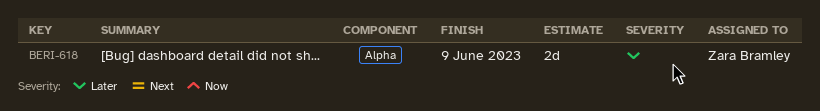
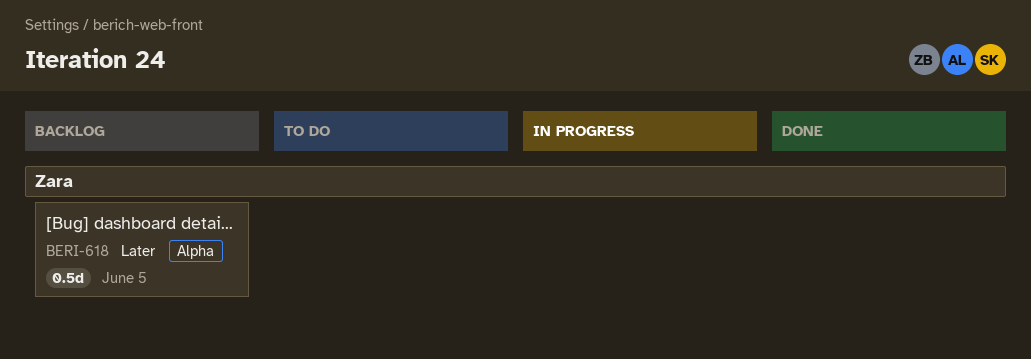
BERI-618, estimate: 2d -> 0.5d
BERI-618, due: Jun 9 -> Jun 5

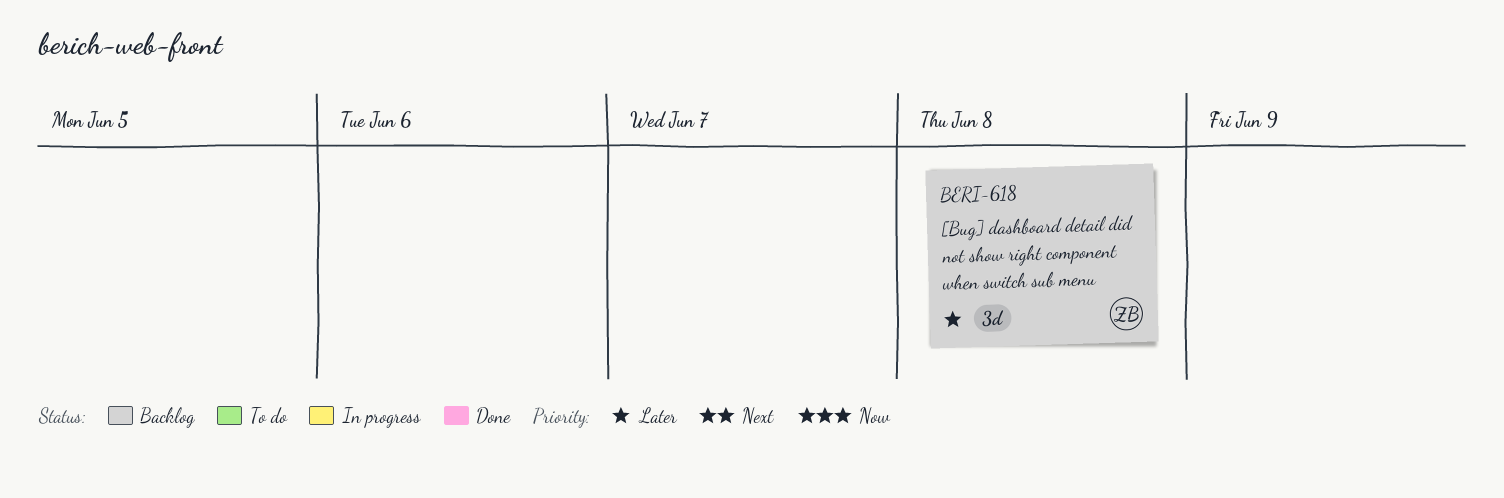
BERI-618, estimate: 0.5d -> 3d
BERI-618, due: Jun 5 -> Jun 8

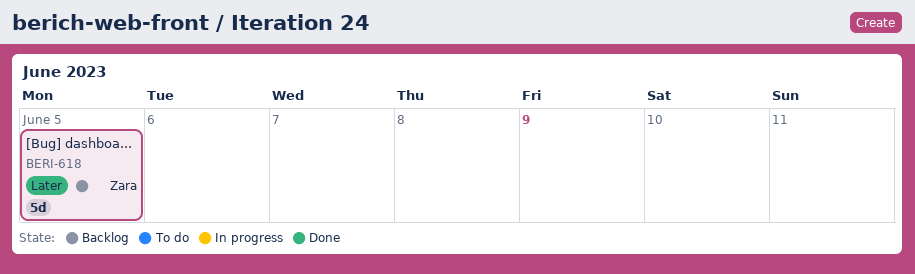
BERI-618, estimate: 3d -> 5d
BERI-618, due: Jun 8 -> Jun 5

